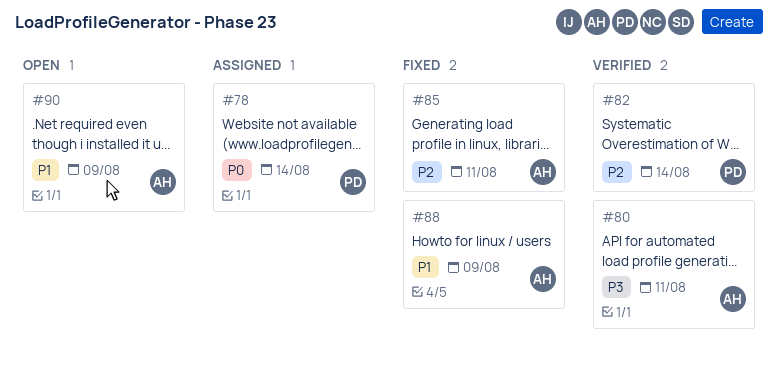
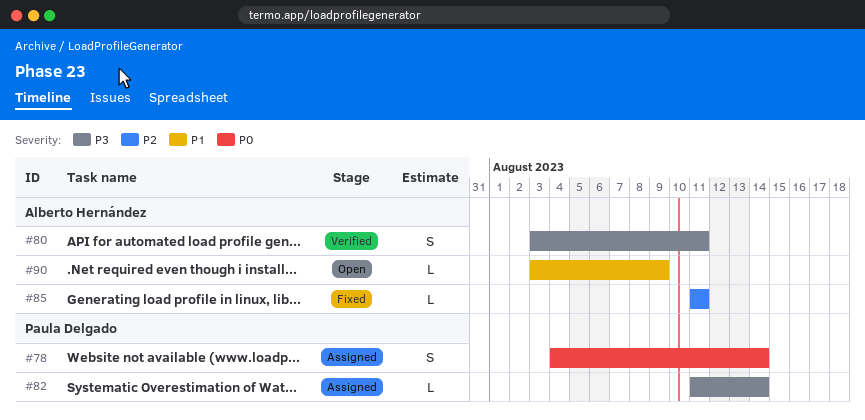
#82, status: Verified -> Assigned
#82, priority: P2 -> P3
#88: present -> none

